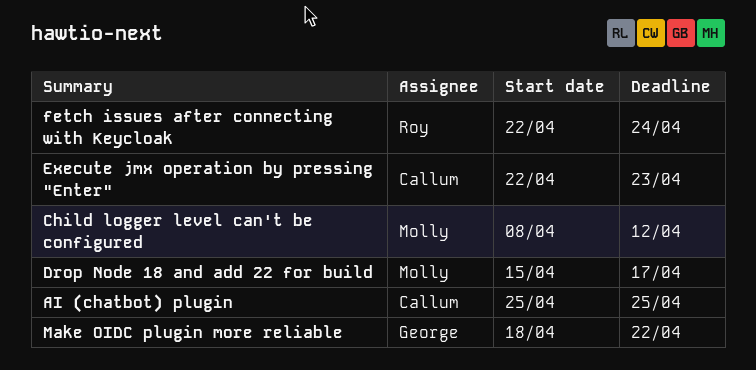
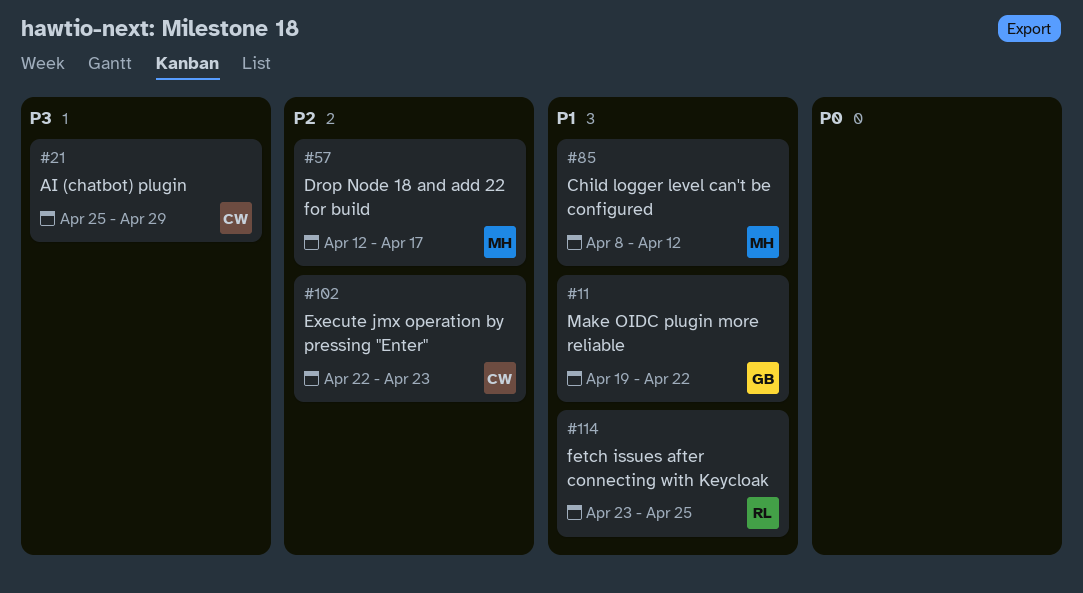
AI (chatbot) plugin, due: Apr 25 -> Apr 29
Drop Node 18 and add 22 for build, start: Apr 15 -> Apr 12
fetch issues after connecting with Keycloak, start: Apr 22 -> Apr 23
fetch issues after connecting with Keycloak, due: Apr 24 -> Apr 25
Make OIDC plugin more reliable, start: Apr 18 -> Apr 19

